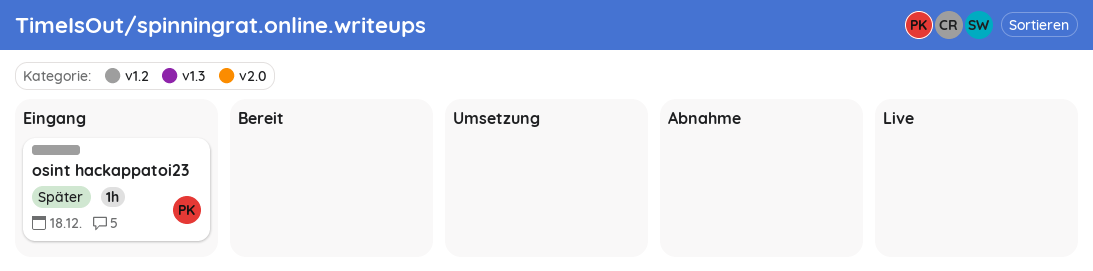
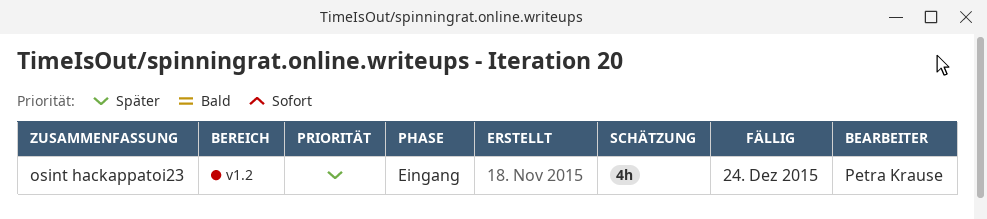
osint hackappatoi23, estimate: 1h -> 4h
osint hackappatoi23, due: Dec 18 -> Dec 24

